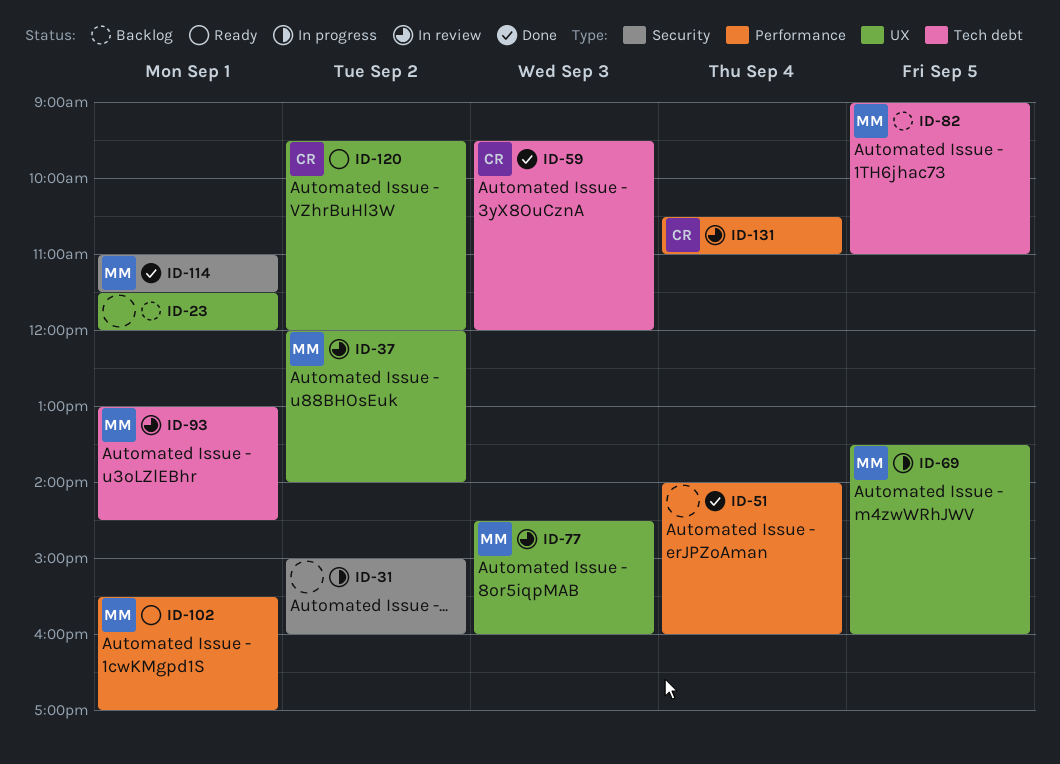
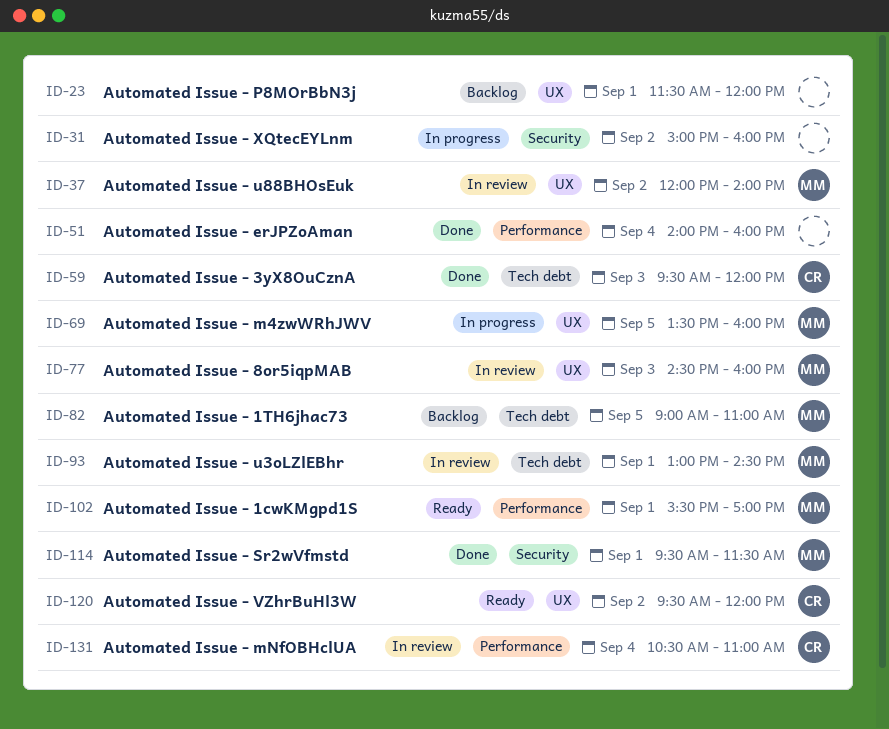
ID-114, begins: 11:00 -> 09:30

